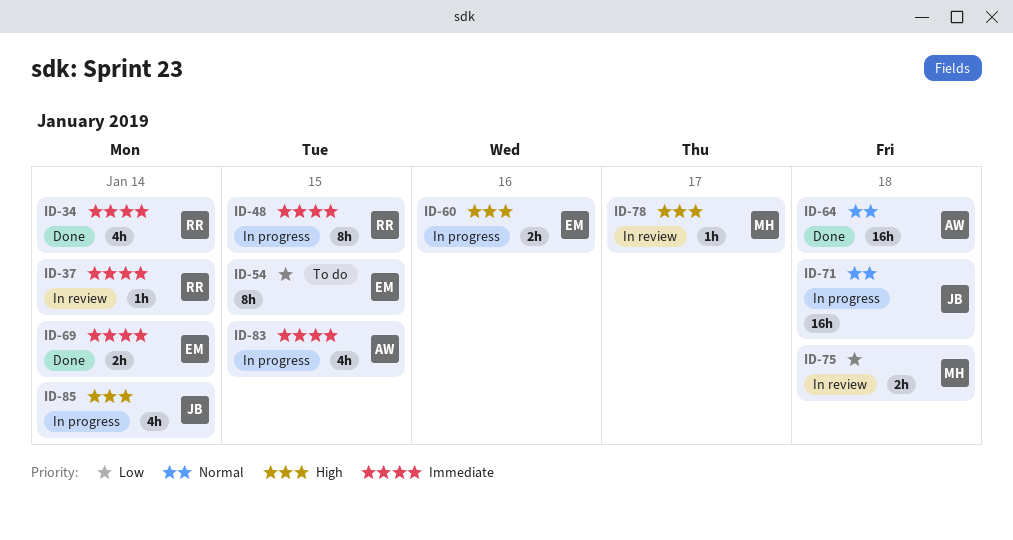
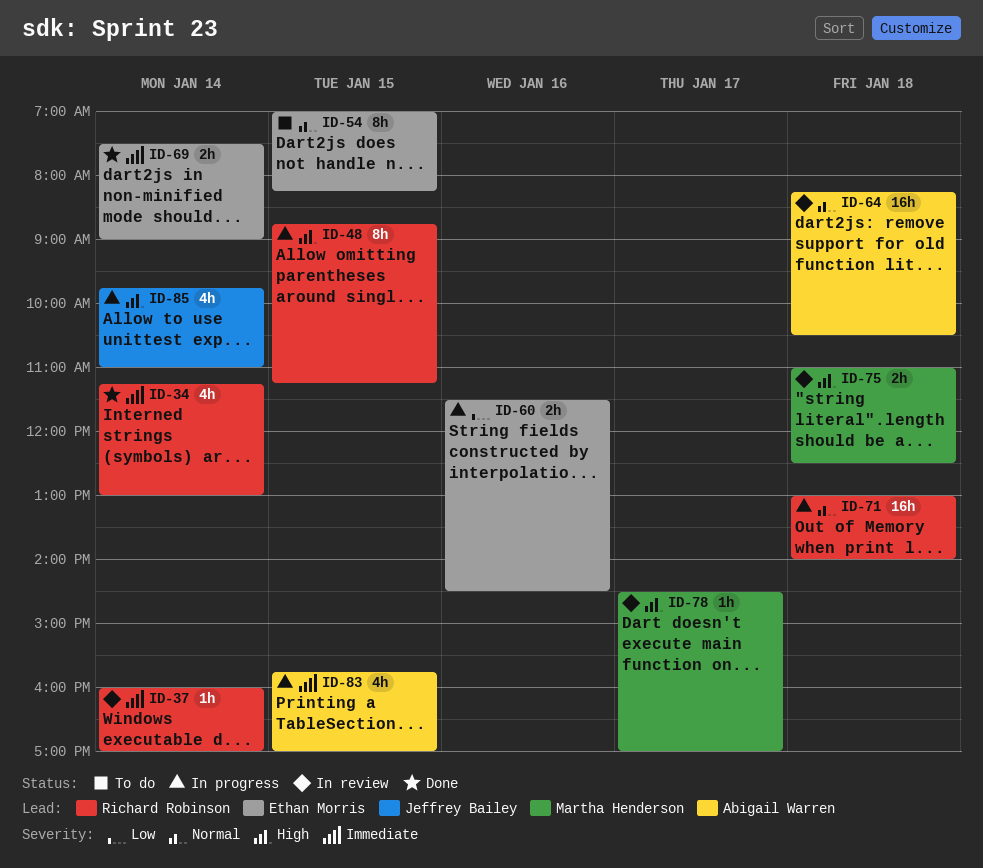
ID-48, priority: Immediate -> High
ID-54, priority: Low -> Normal
ID-60, priority: High -> Low
ID-64, status: Done -> In review
ID-71, owner: Jeffrey Bailey -> Richard Robinson
ID-75, priority: Low -> High

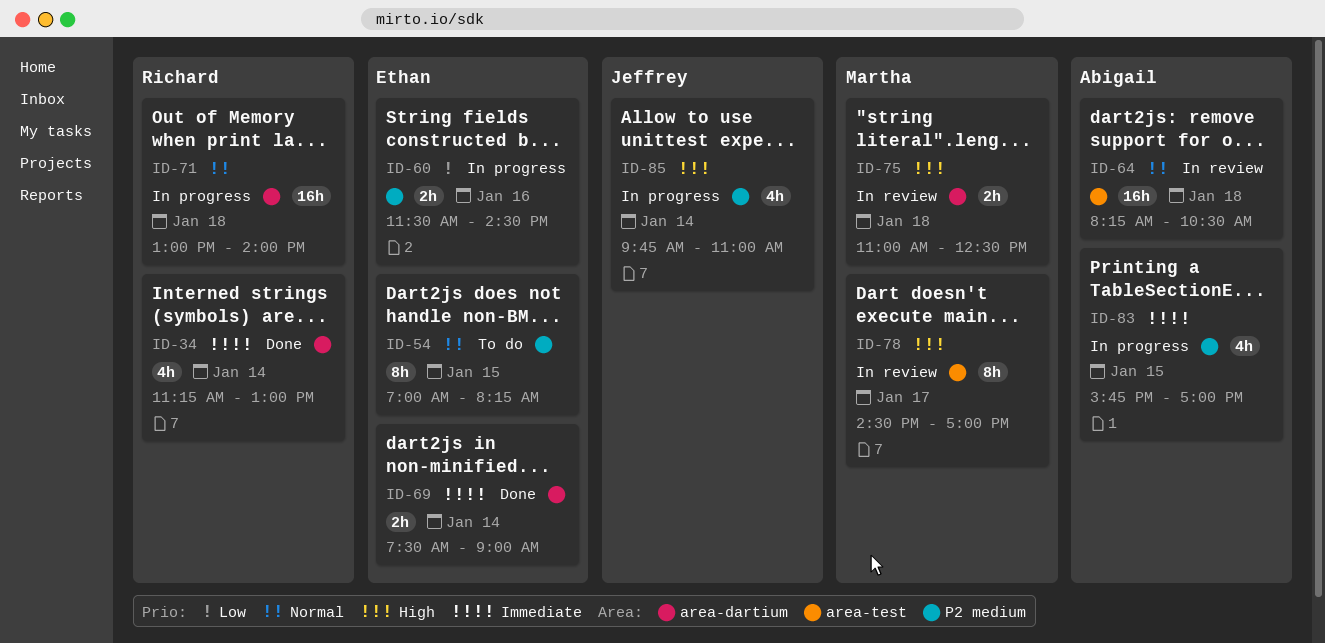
ID-37: present -> none
ID-48: present -> none
ID-78, estimate: 1h -> 8h

